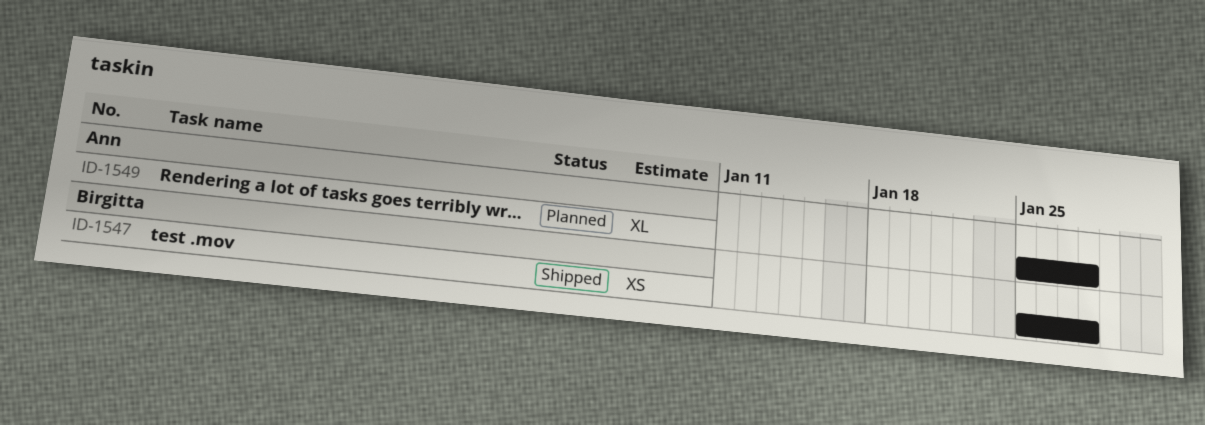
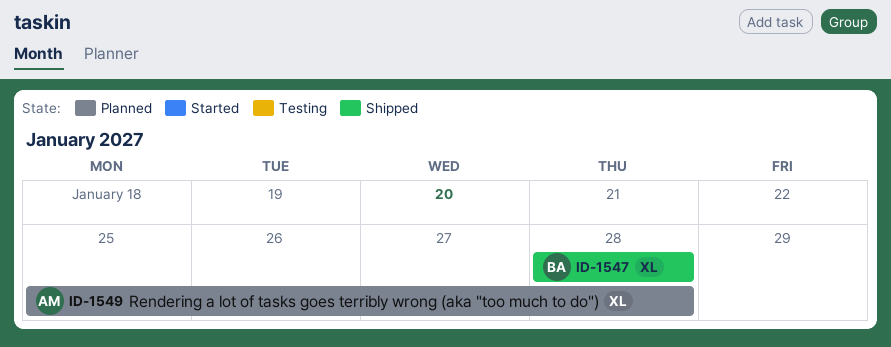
ID-1547, estimate: XS -> XL
ID-1547, start: Jan 25 -> Jan 28

